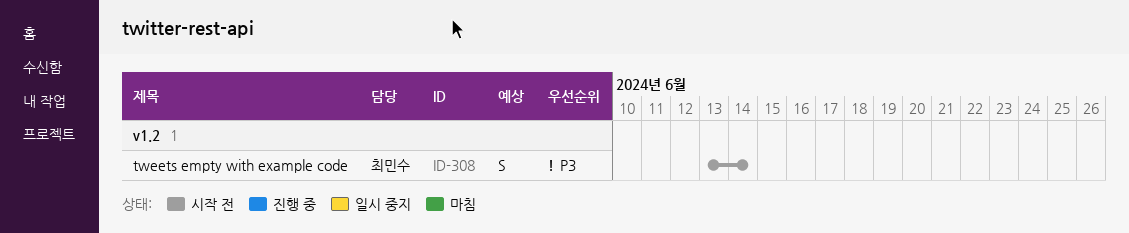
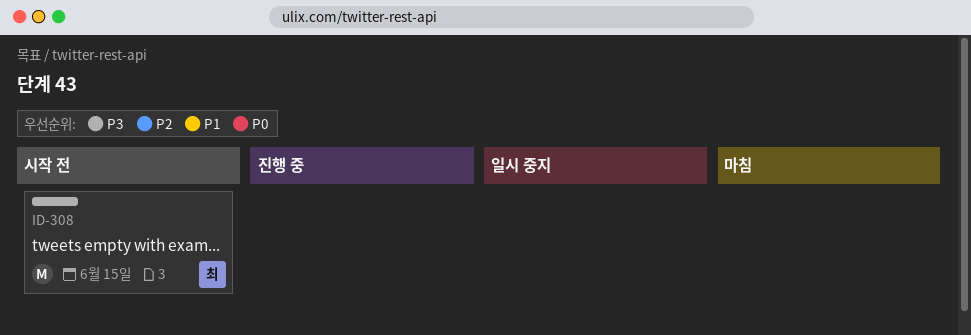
ID-308, estimate: S -> M
ID-308, due: Jun 14 -> Jun 15

